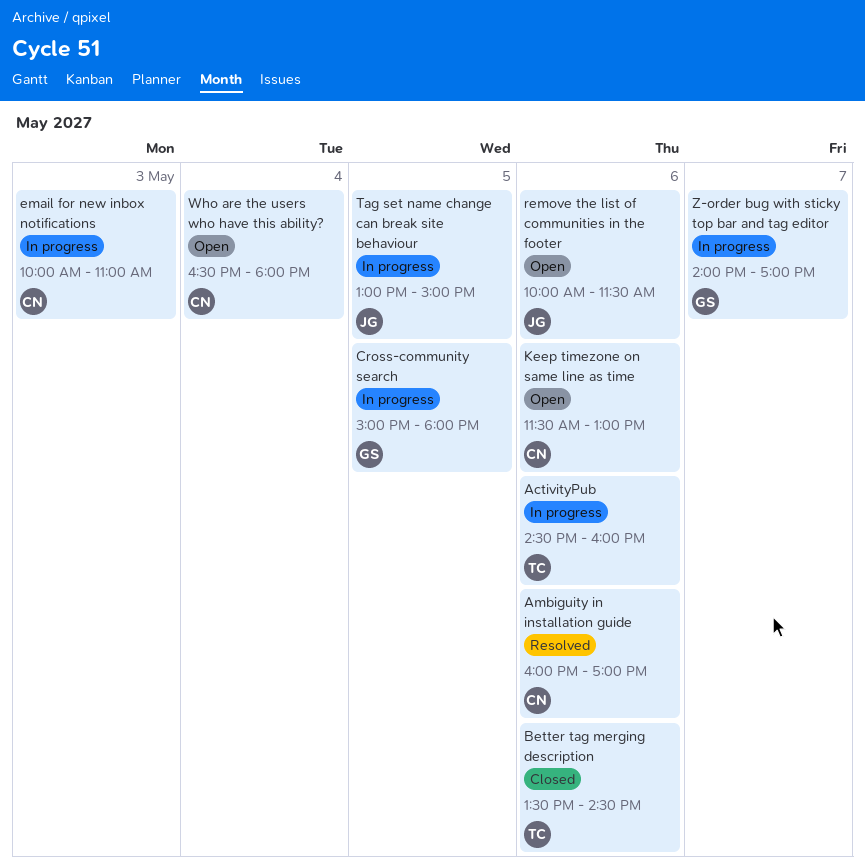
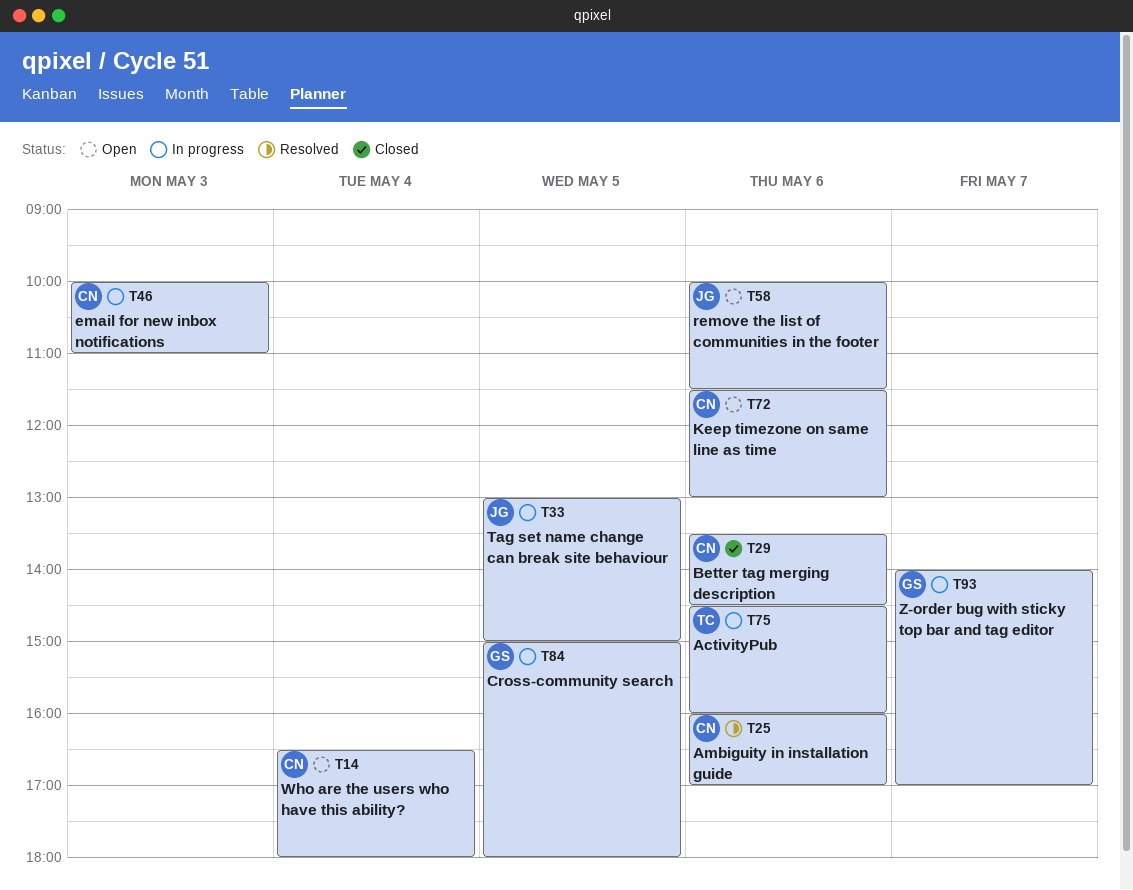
Better tag merging description, owner: TC -> CN

